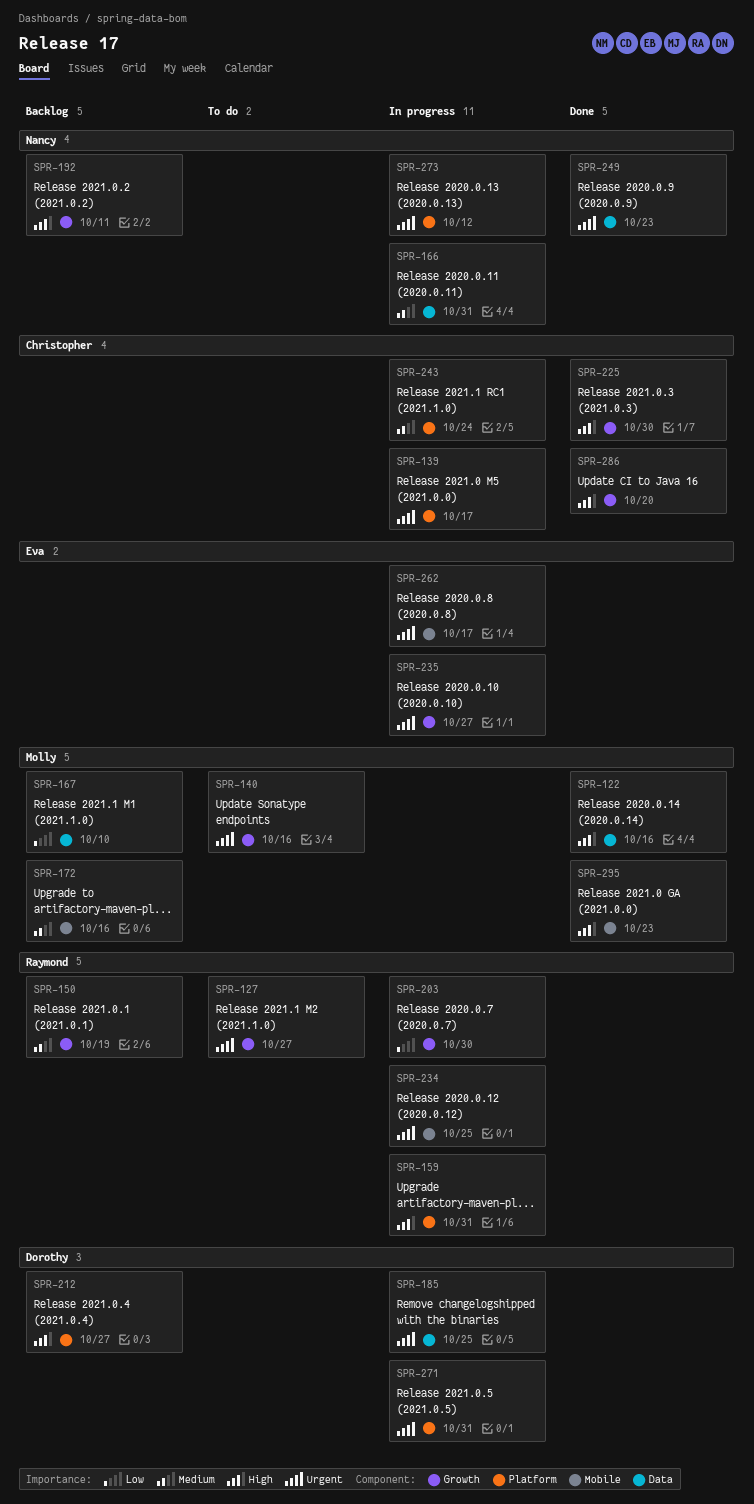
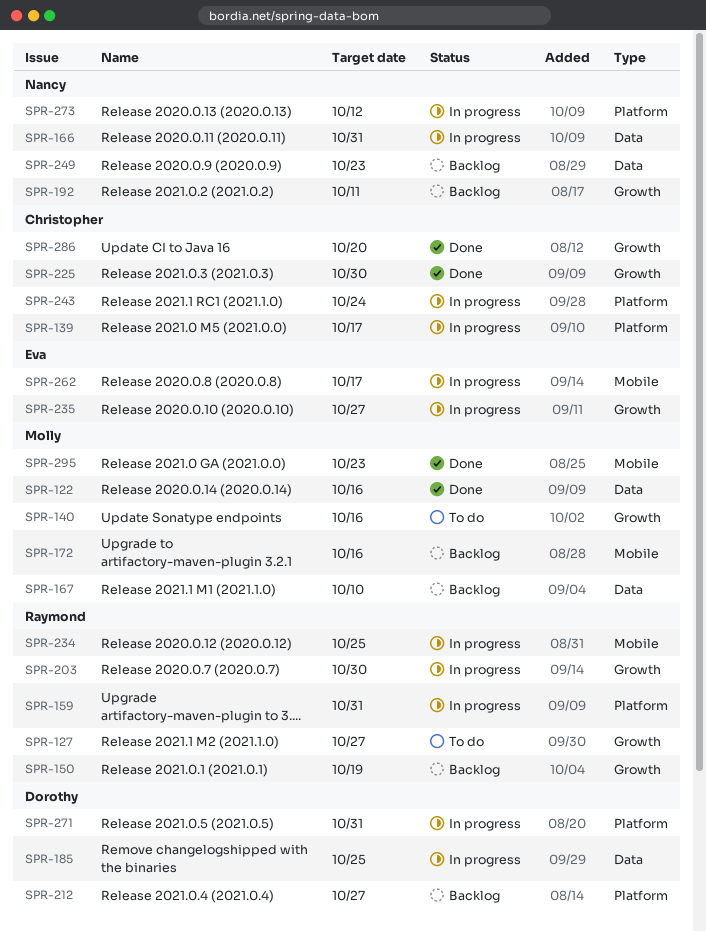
SPR-249, status: Done -> Backlog

